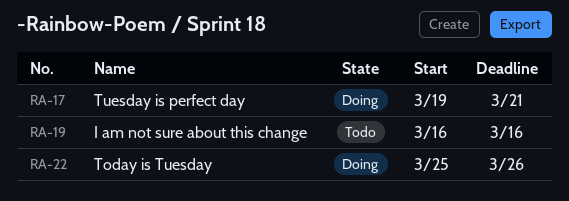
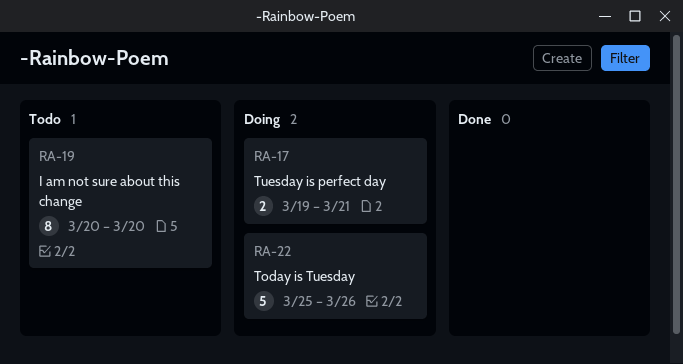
RA-19, start: Mar 16 -> Mar 20
RA-19, due: Mar 16 -> Mar 20

